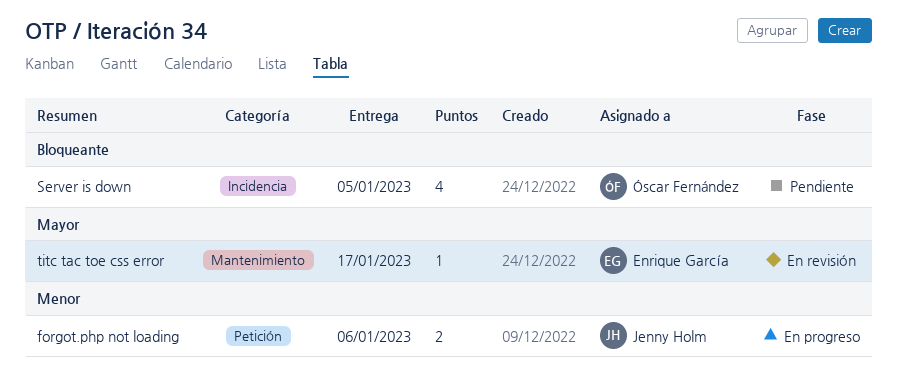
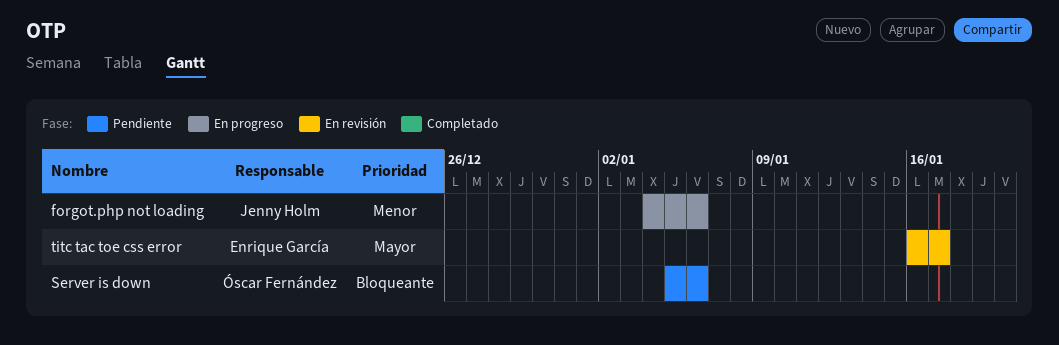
Server is down, due: Jan 5 -> Jan 6

